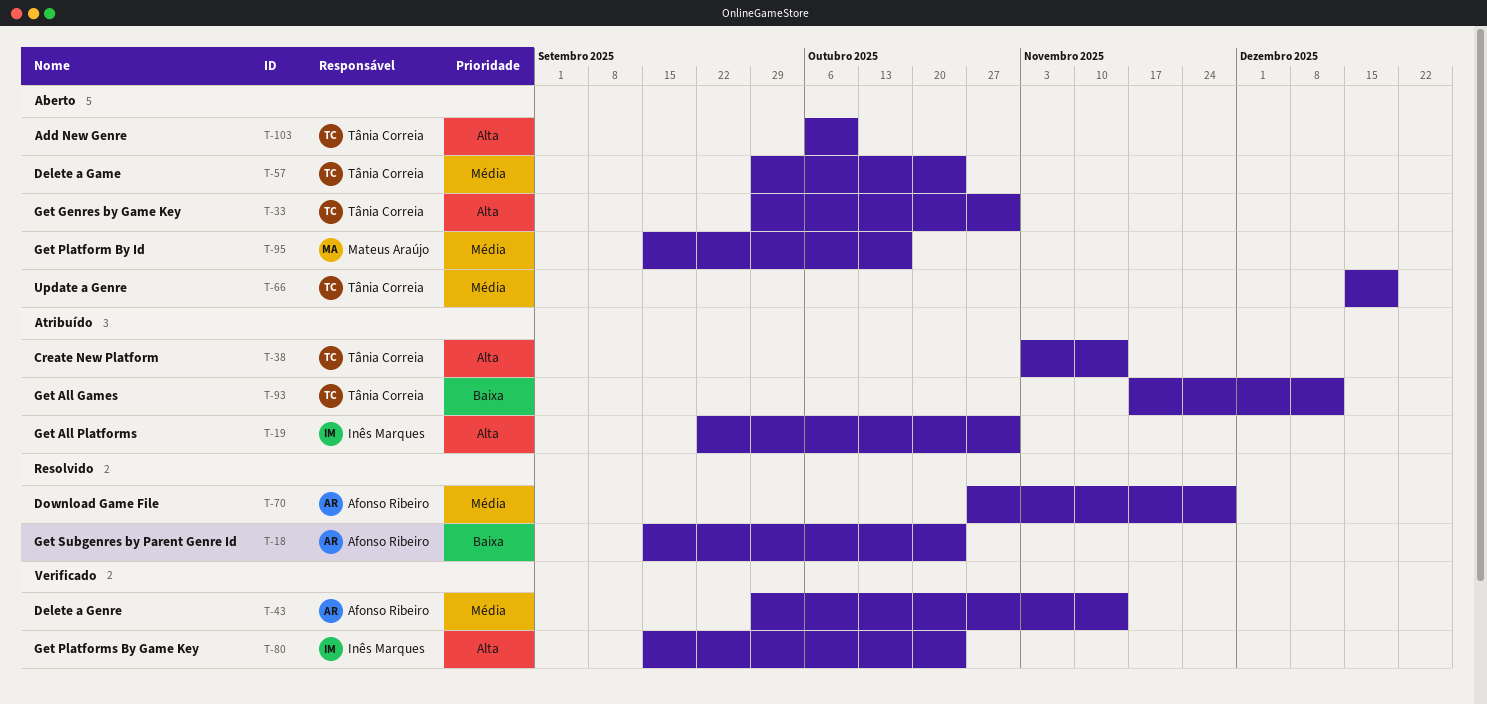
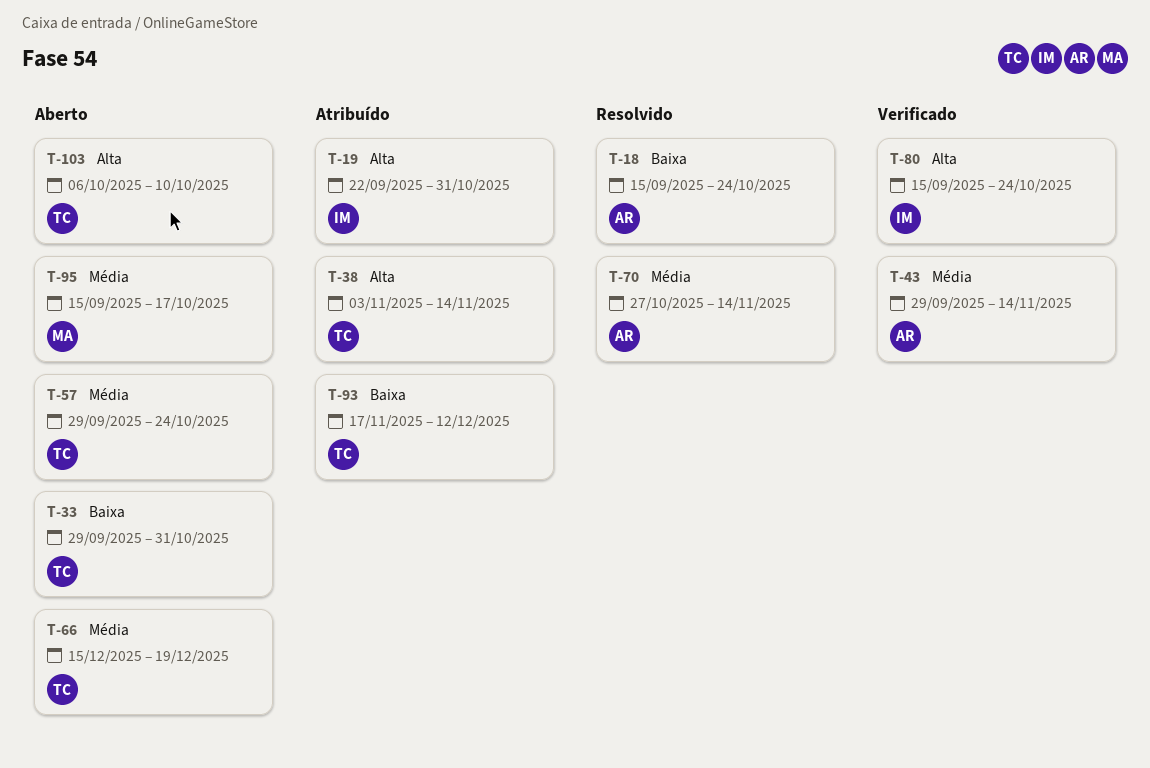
T-33, priority: Alta -> Baixa
T-70, due: Nov 28 -> Nov 14

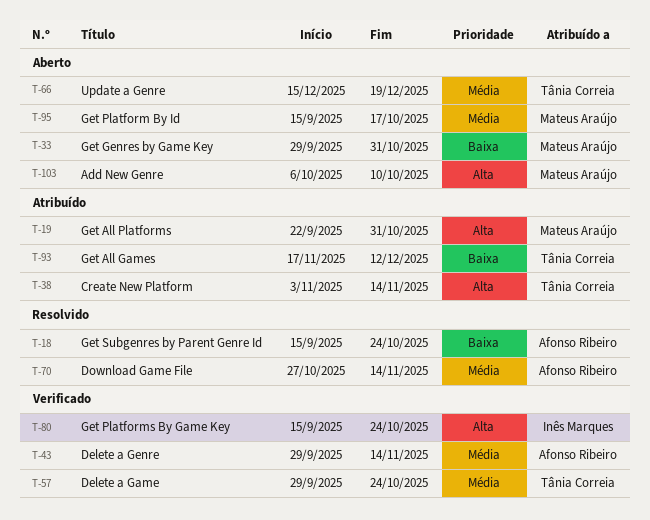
T-19, owner: Inês Marques -> Mateus Araújo
T-33, owner: Tânia Correia -> Mateus Araújo
T-57, status: Aberto -> Verificado
T-103, owner: Tânia Correia -> Mateus Araújo

